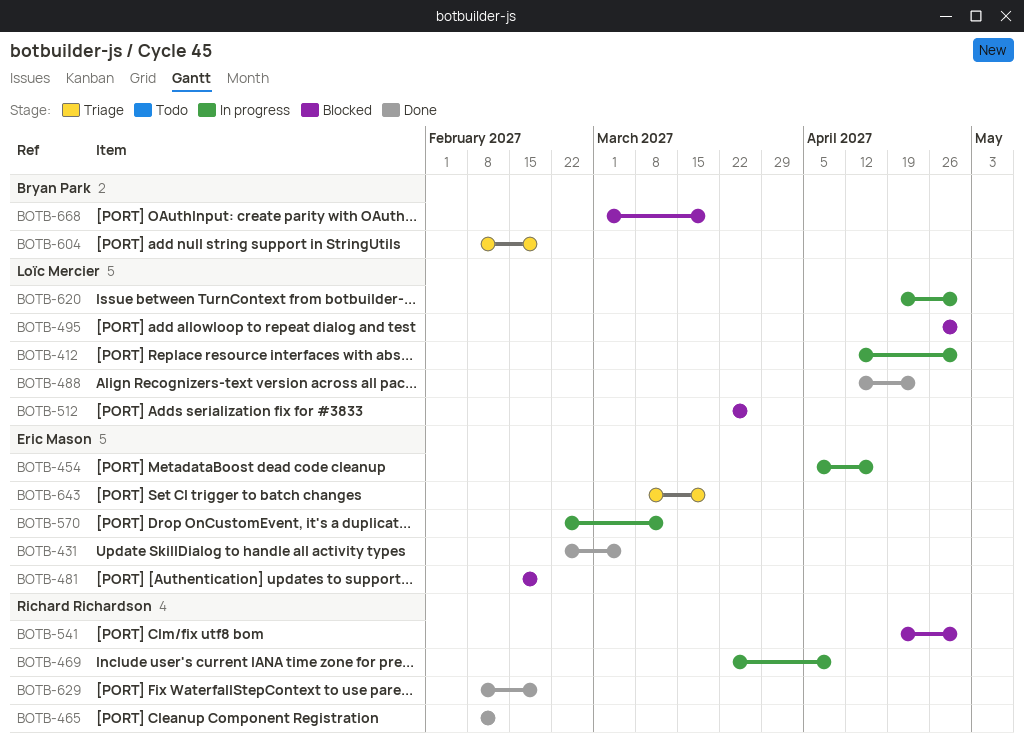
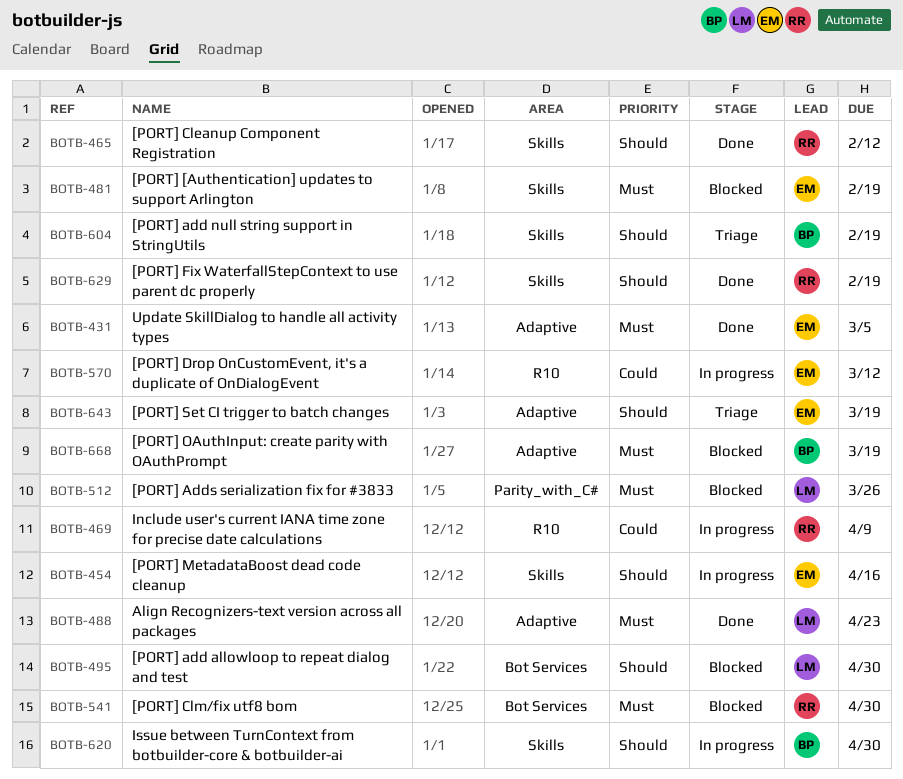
BOTB-412: present -> none
BOTB-620, owner: Loïc Mercier -> Bryan Park

